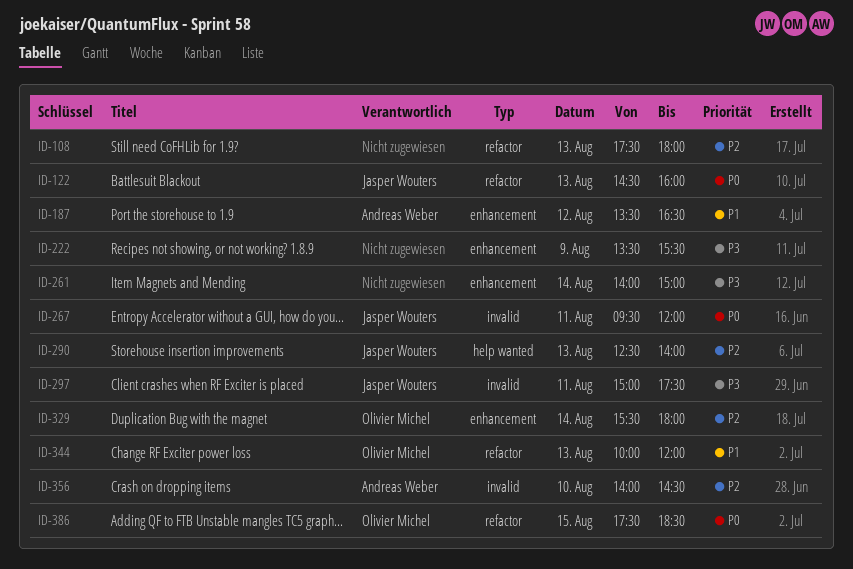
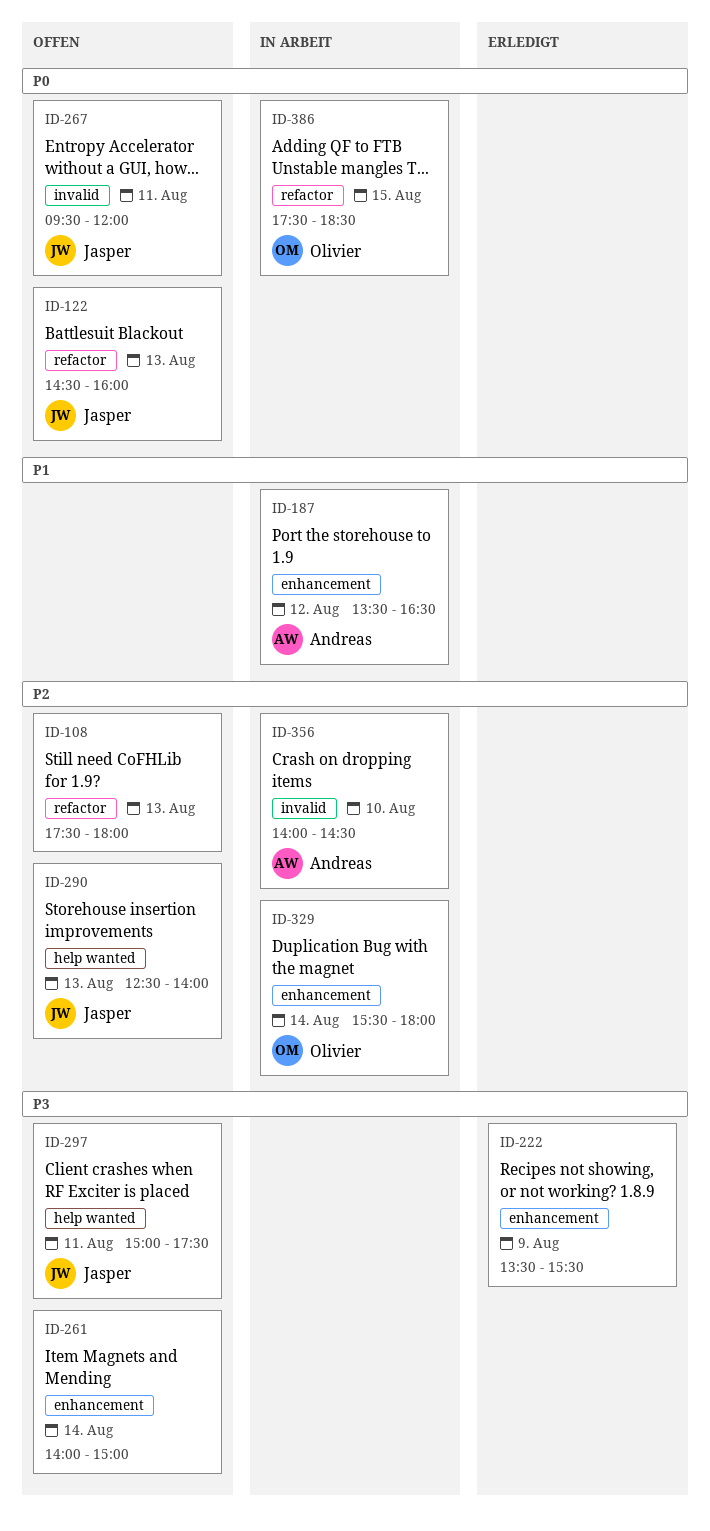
ID-297, label: invalid -> help wanted
ID-344: present -> none

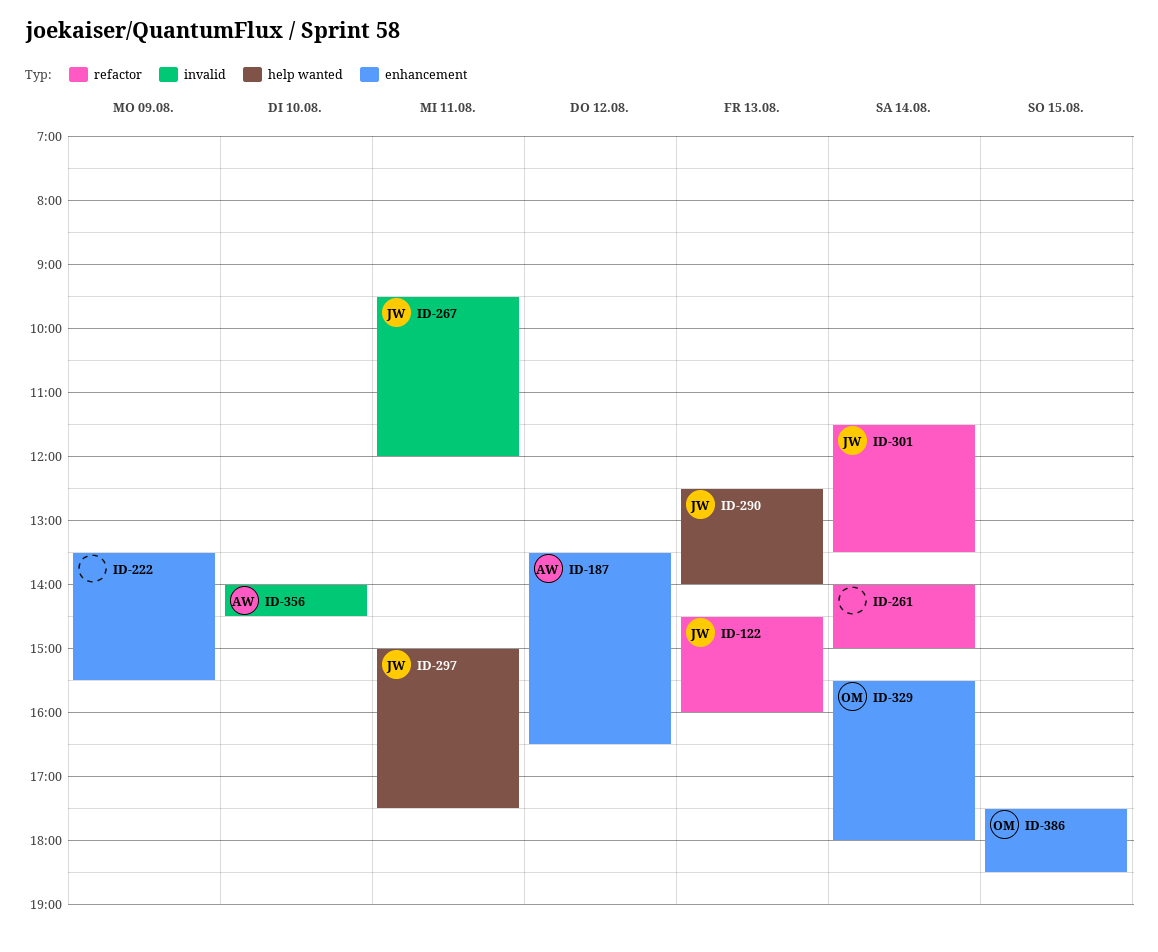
ID-108: present -> none
ID-261, label: enhancement -> refactor
ID-301: none -> present
ID-386, label: refactor -> enhancement

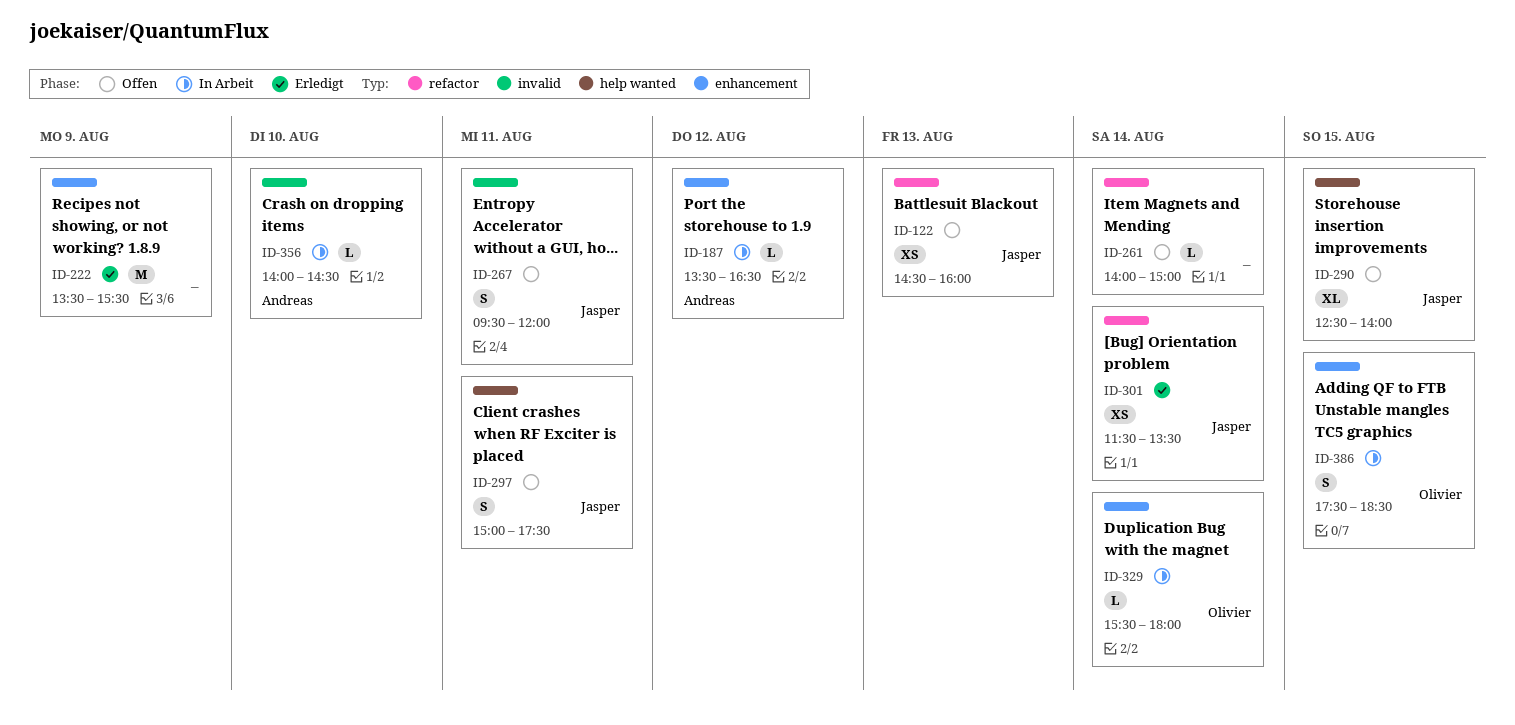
ID-290, day: Aug 13 -> Aug 15

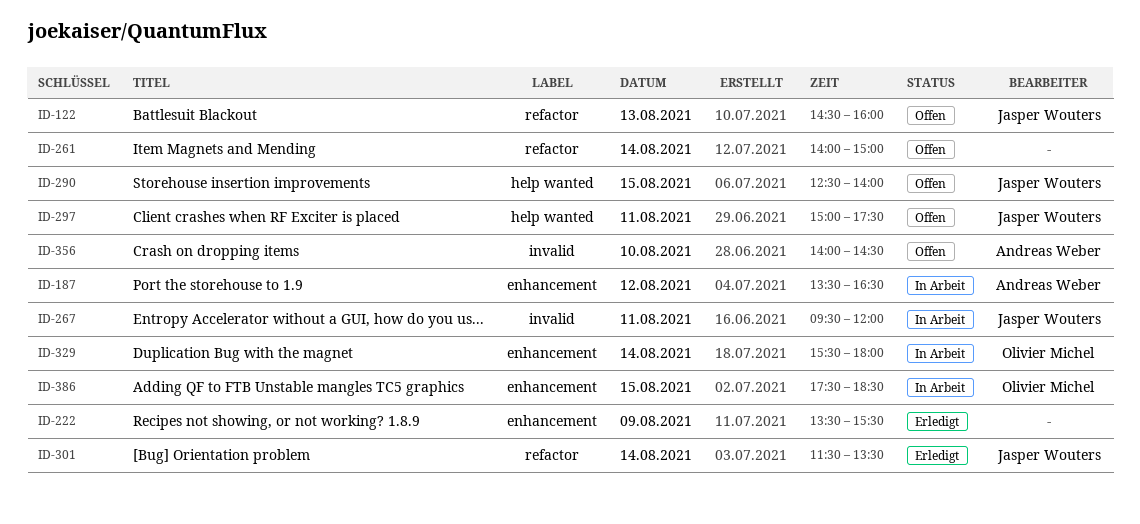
ID-267, status: Offen -> In Arbeit
ID-356, status: In Arbeit -> Offen

